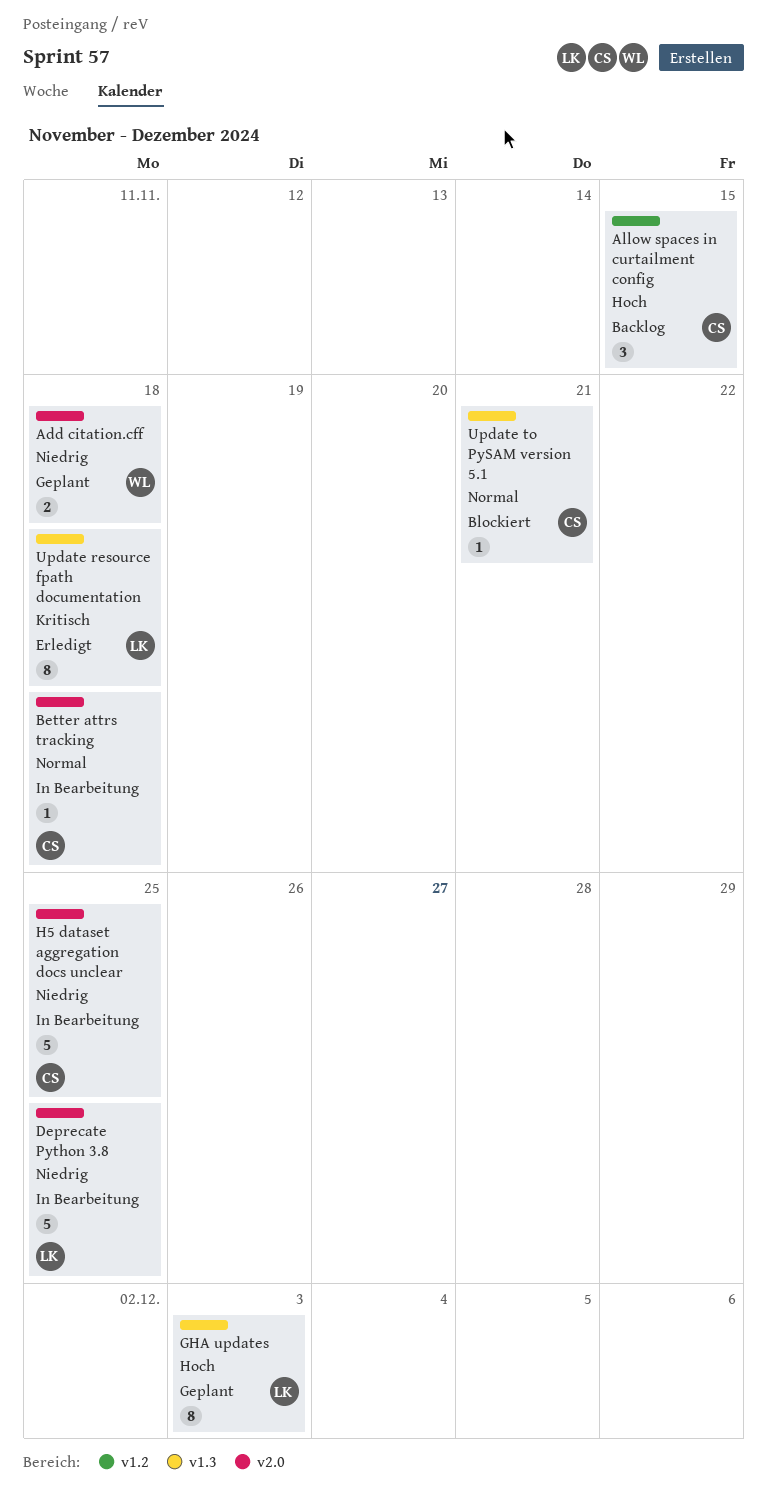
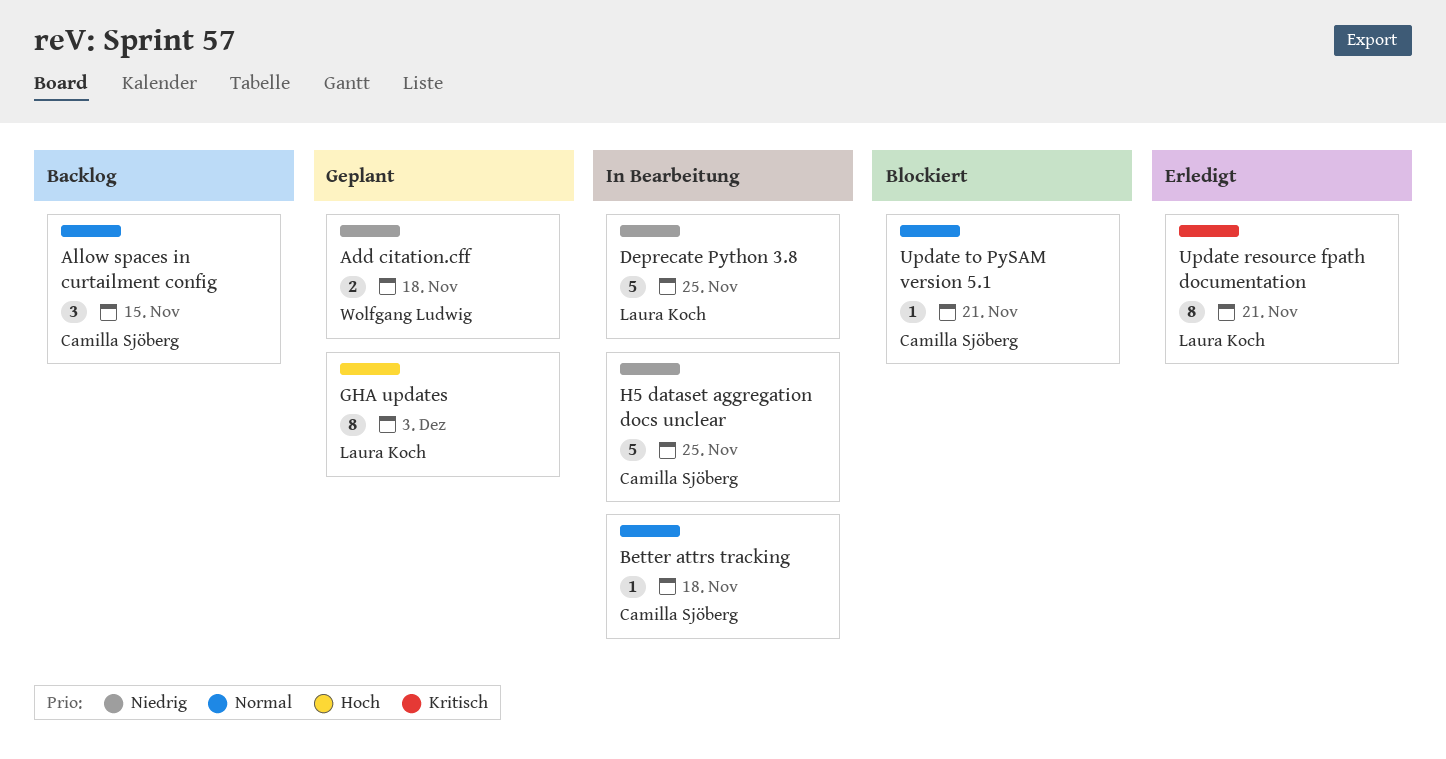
Allow spaces in curtailment config, priority: Hoch -> Normal
Update resource fpath documentation, due: Nov 18 -> Nov 21

